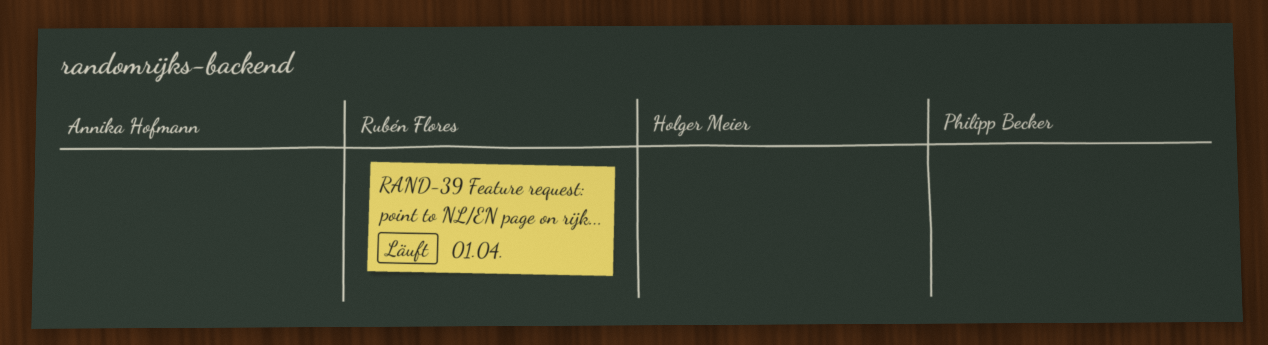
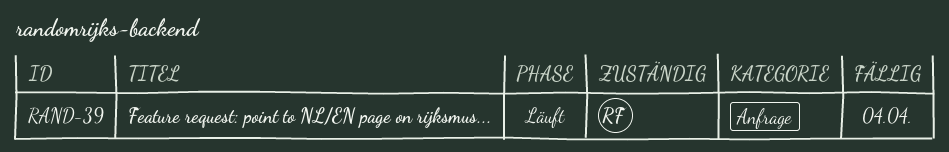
RAND-39, due: Apr 1 -> Apr 4

